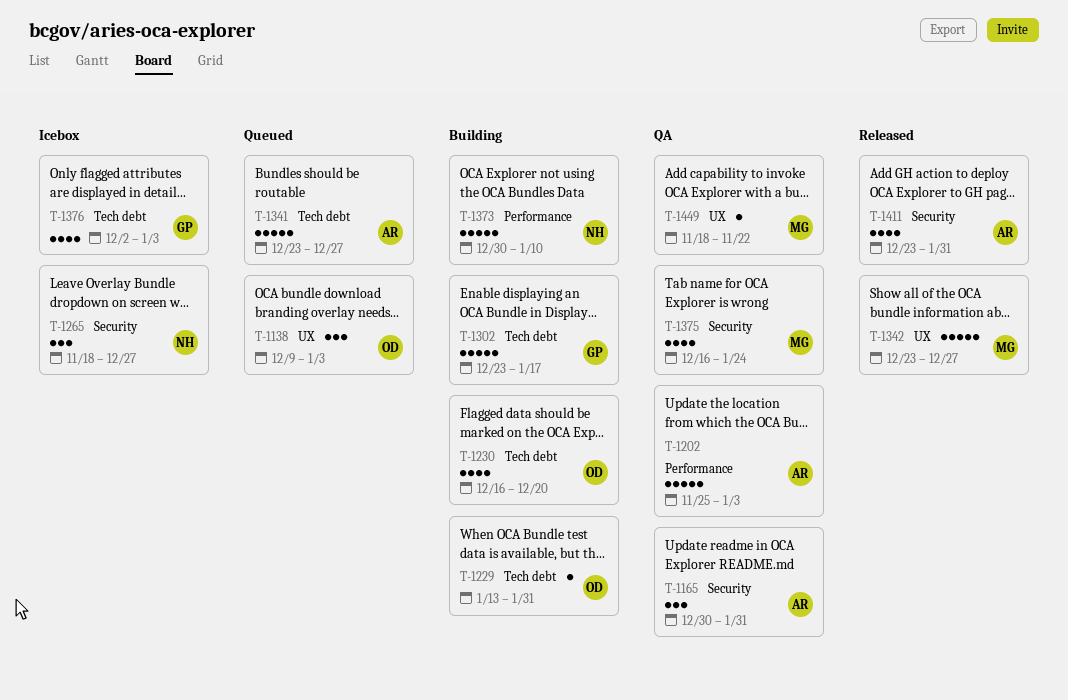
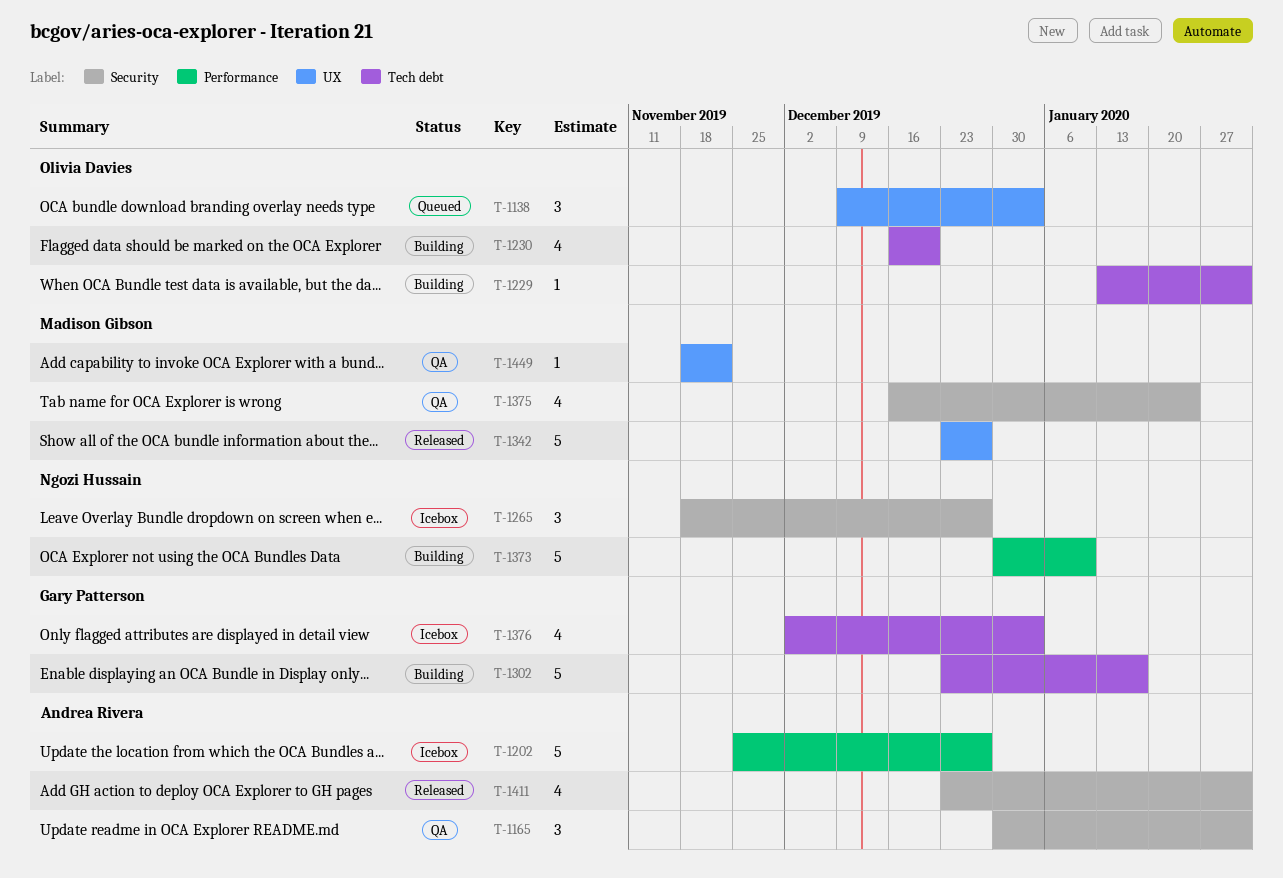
T-1202, status: QA -> Icebox
T-1202, due: Jan 3 -> Dec 27
T-1341: present -> none

